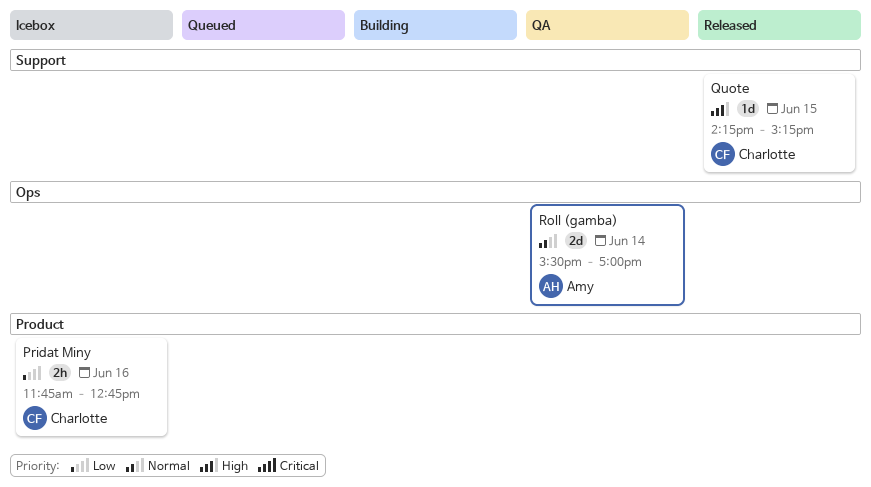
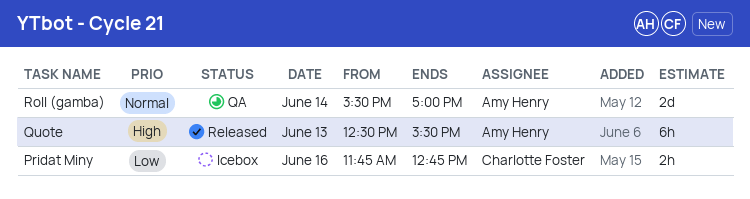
Quote, owner: Charlotte Foster -> Amy Henry
Quote, estimate: 1d -> 6h
Quote, day: Jun 15 -> Jun 13
Quote, begins: 14:15 -> 12:30
Quote, ends: 15:15 -> 15:30

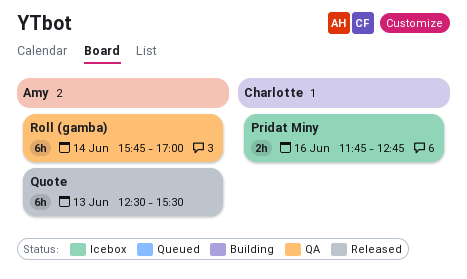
Roll (gamba), estimate: 2d -> 6h
Roll (gamba), begins: 15:30 -> 15:45

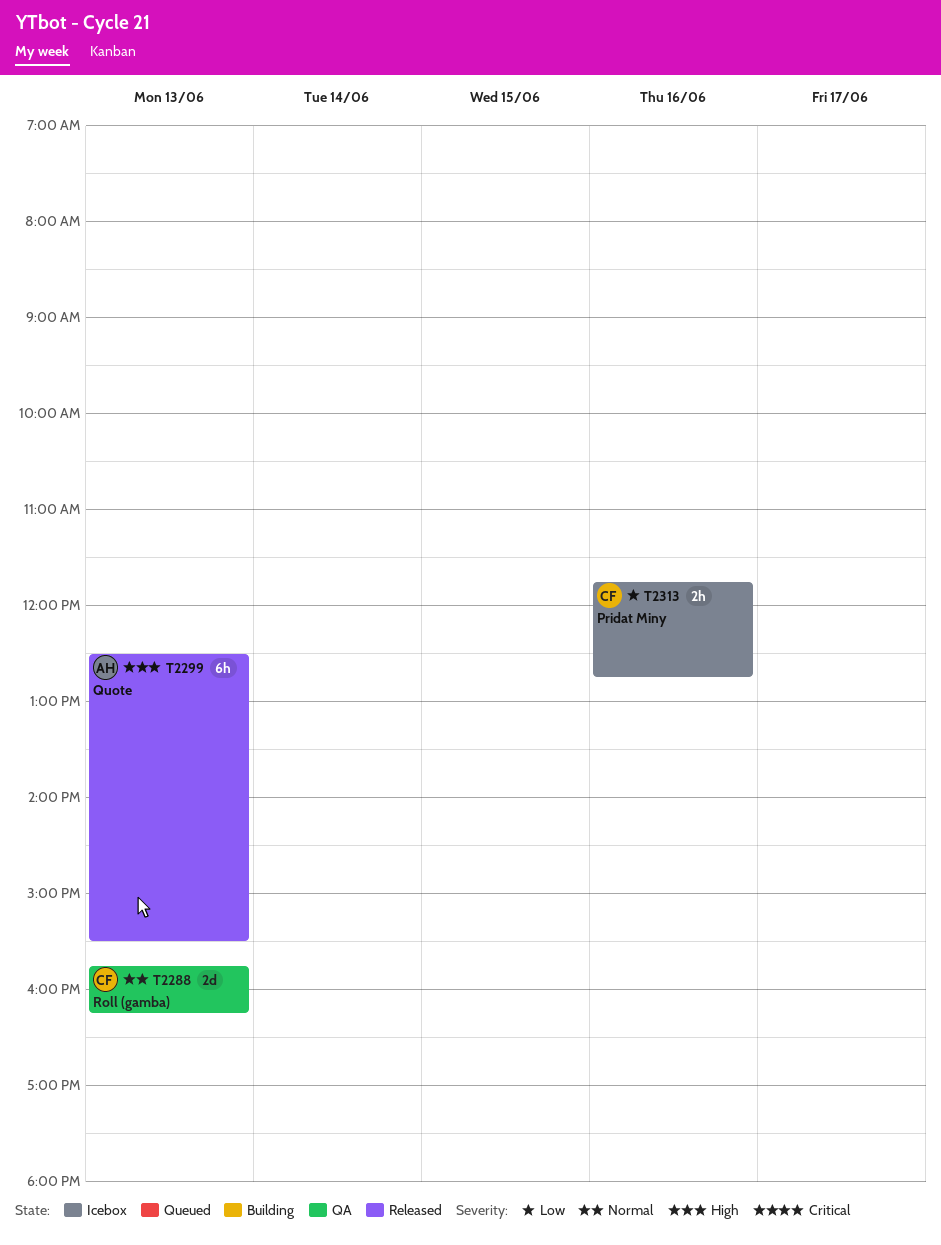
Roll (gamba), owner: Amy -> Charlotte
Roll (gamba), estimate: 6h -> 2d
Roll (gamba), day: Jun 14 -> Jun 13
Roll (gamba), ends: 17:00 -> 16:15

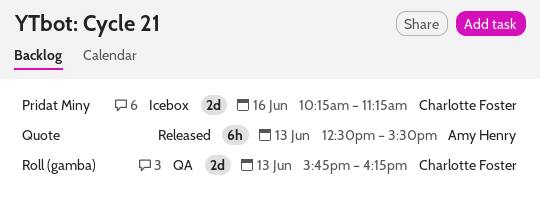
Pridat Miny, estimate: 2h -> 2d
Pridat Miny, begins: 11:45 -> 10:15
Pridat Miny, ends: 12:45 -> 11:15

